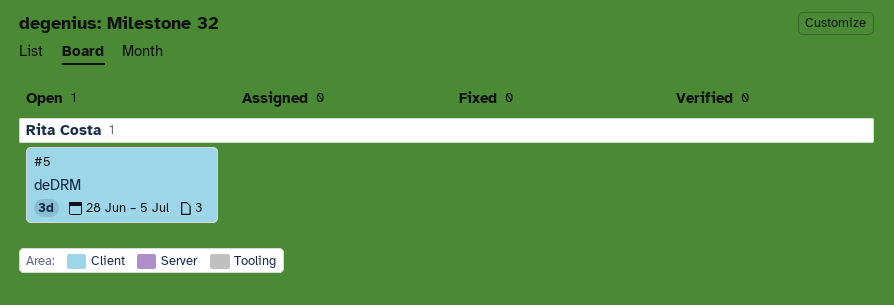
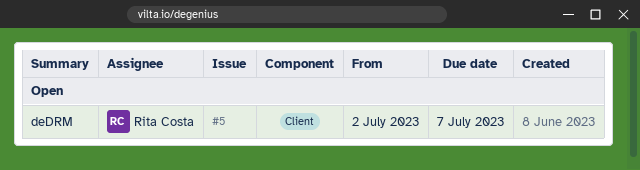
#5, start: Jun 28 -> Jul 2
#5, due: Jul 5 -> Jul 7

